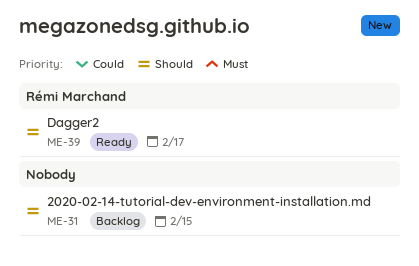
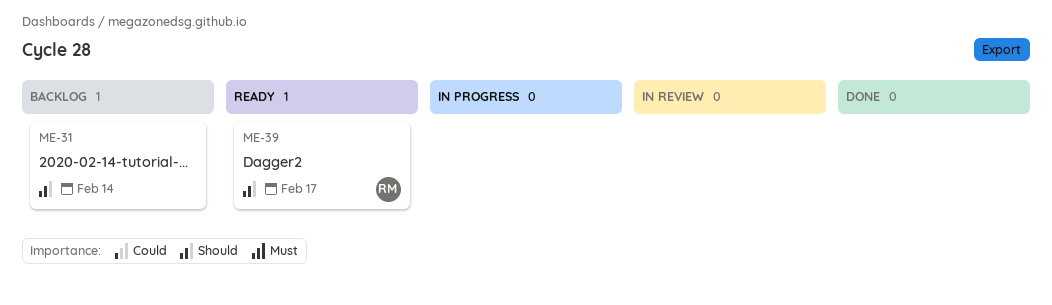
ME-31, due: Feb 15 -> Feb 14

